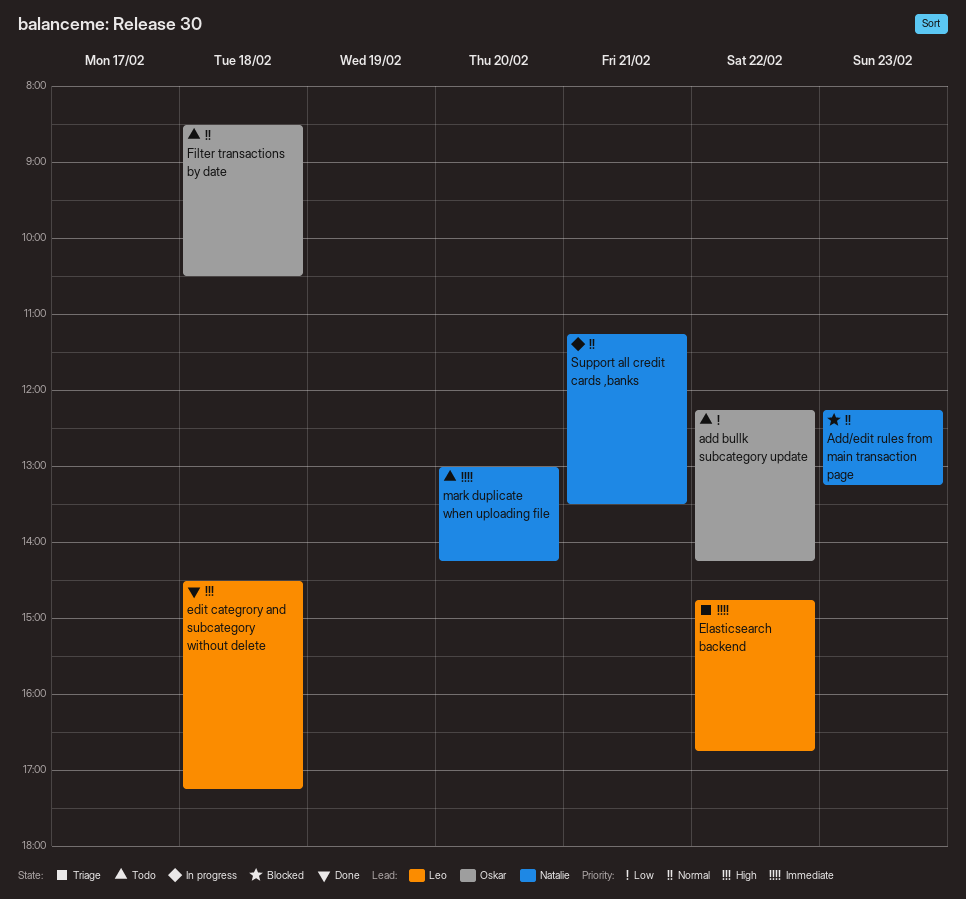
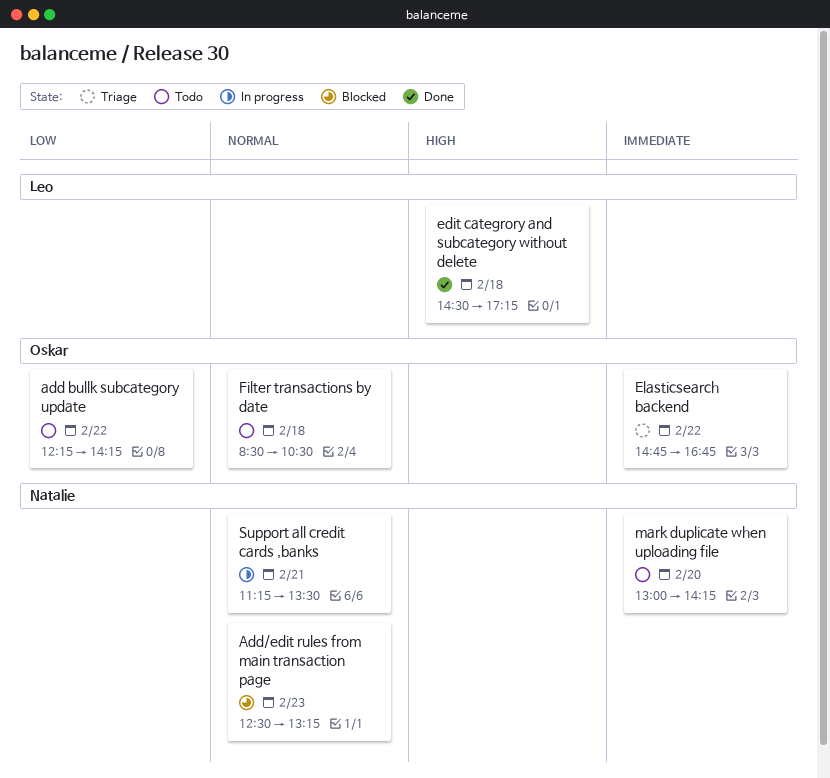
Add/edit rules from main transaction page, begins: 12:15 -> 12:30
Elasticsearch backend, owner: Leo -> Oskar

